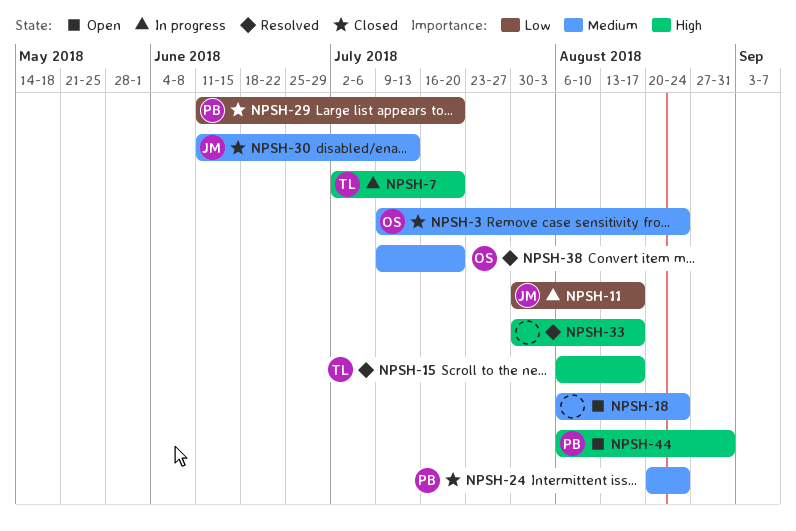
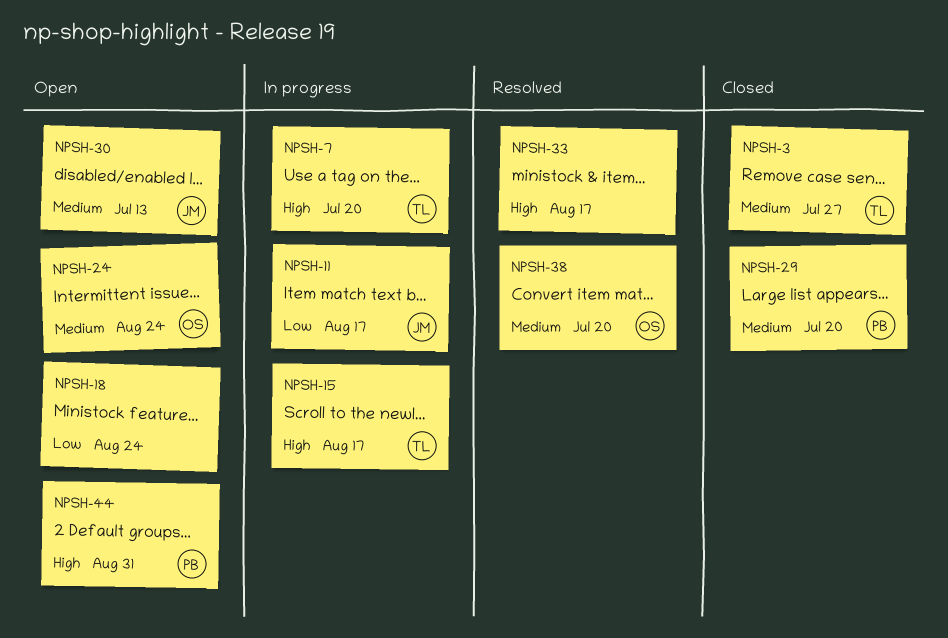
NPSH-3, owner: OS -> TL
NPSH-3, due: Aug 24 -> Jul 27
NPSH-15, status: Resolved -> In progress
NPSH-18, priority: Medium -> Low
NPSH-24, status: Closed -> Open
NPSH-24, owner: PB -> OS
NPSH-29, priority: Low -> Medium
NPSH-30, status: Closed -> Open

